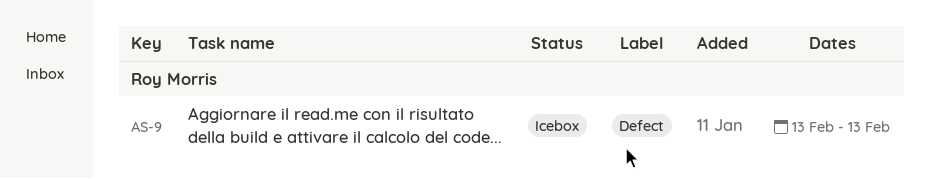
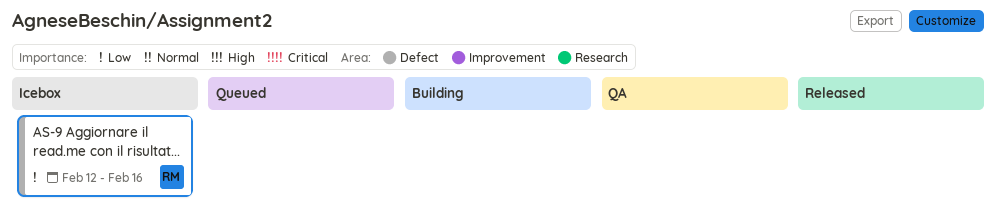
AS-9, start: Feb 13 -> Feb 12
AS-9, due: Feb 13 -> Feb 16

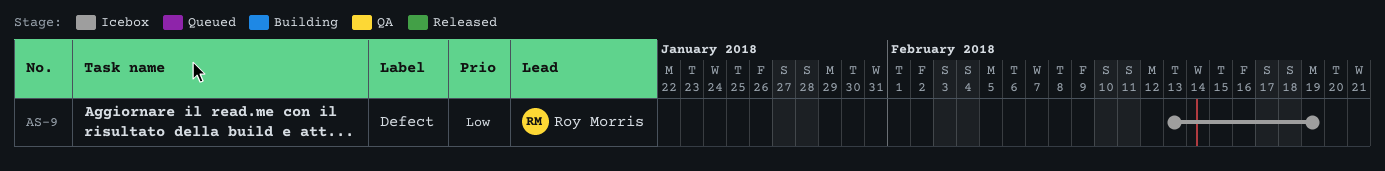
AS-9, start: Feb 12 -> Feb 13
AS-9, due: Feb 16 -> Feb 19

